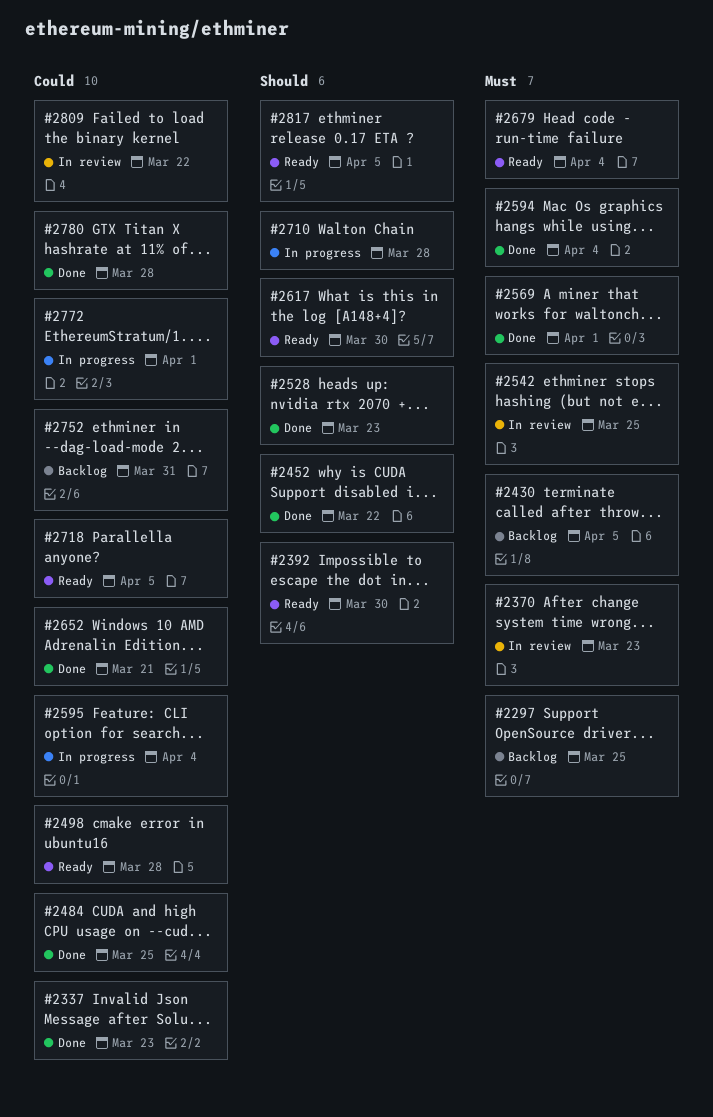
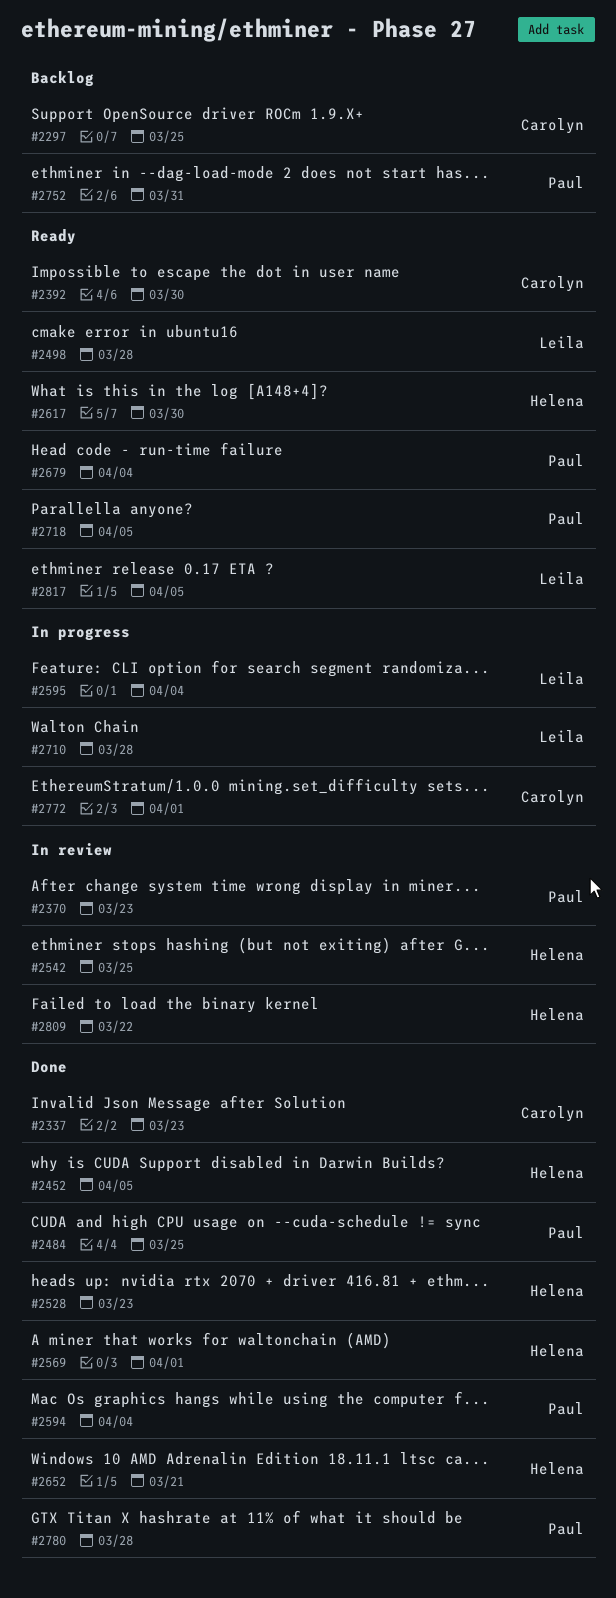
#2430: present -> none
#2452, due: Mar 22 -> Apr 5

